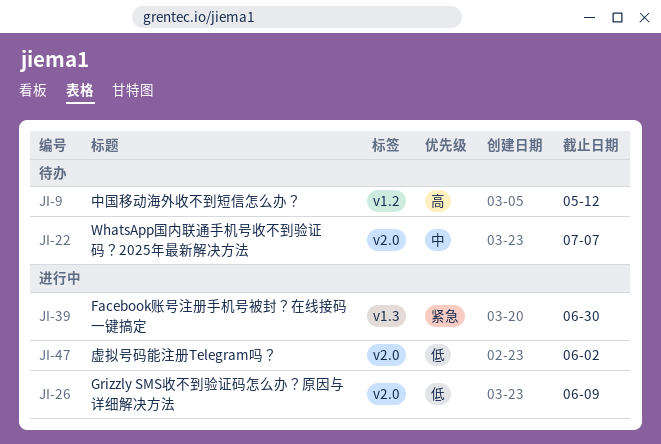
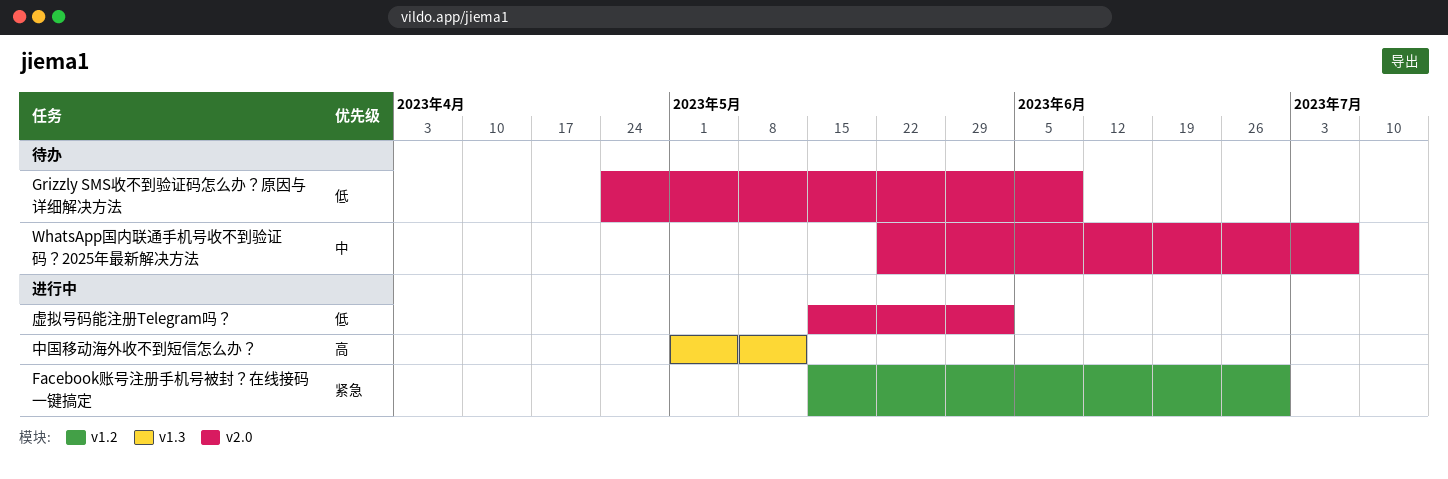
Facebook账号注册手机号被封？在线接码一键搞定, label: v1.3 -> v1.2
Grizzly SMS收不到验证码怎么办？原因与详细解决方法, status: 进行中 -> 待办
中国移动海外收不到短信怎么办？, status: 待办 -> 进行中
中国移动海外收不到短信怎么办？, label: v1.2 -> v1.3

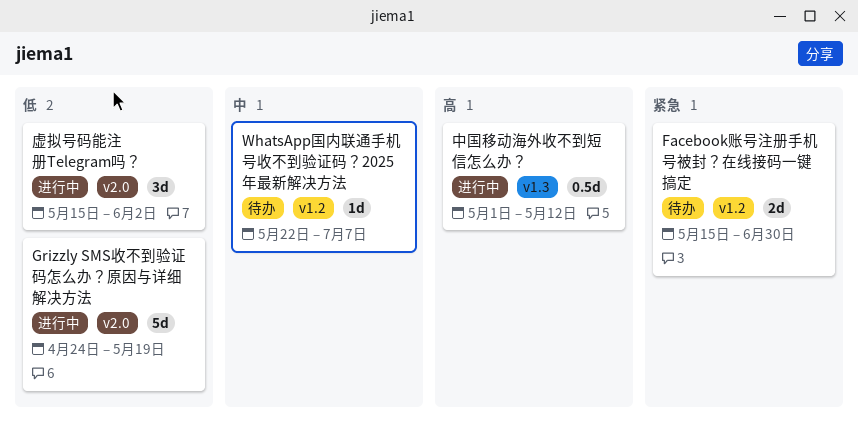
Facebook账号注册手机号被封？在线接码一键搞定, status: 进行中 -> 待办
Grizzly SMS收不到验证码怎么办？原因与详细解决方法, status: 待办 -> 进行中
Grizzly SMS收不到验证码怎么办？原因与详细解决方法, due: Jun 9 -> May 19
WhatsApp国内联通手机号收不到验证码？2025年最新解决方法, label: v2.0 -> v1.2

